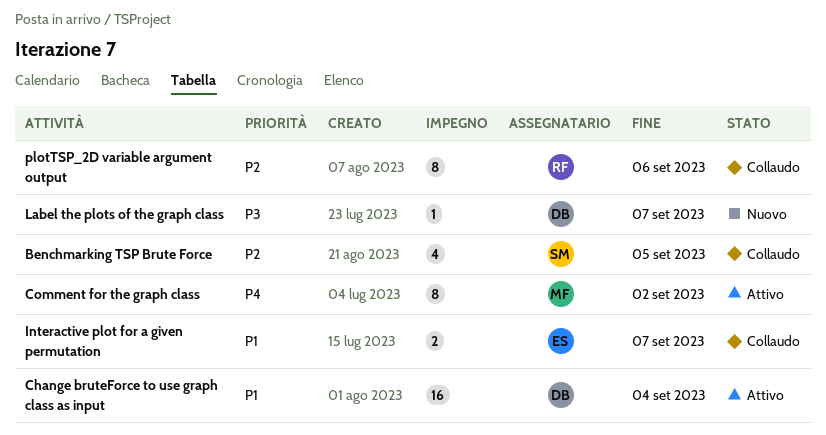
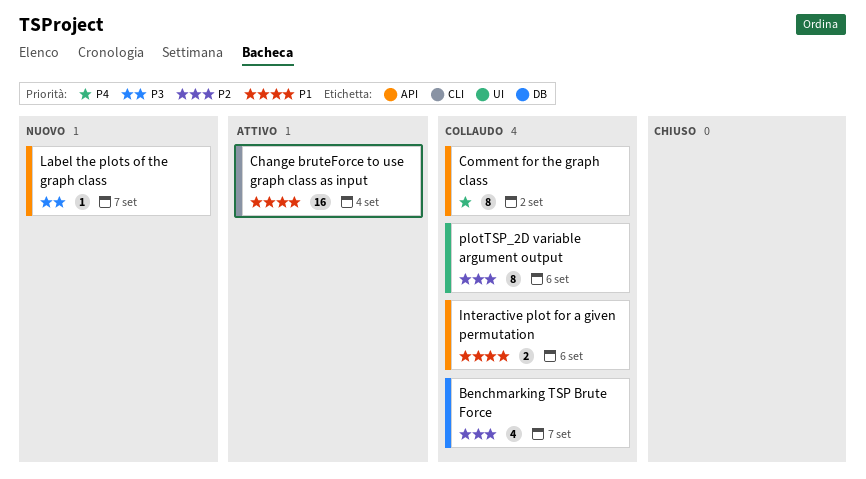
Benchmarking TSP Brute Force, due: Sep 5 -> Sep 7
Comment for the graph class, status: Attivo -> Collaudo
Interactive plot for a given permutation, due: Sep 7 -> Sep 6

